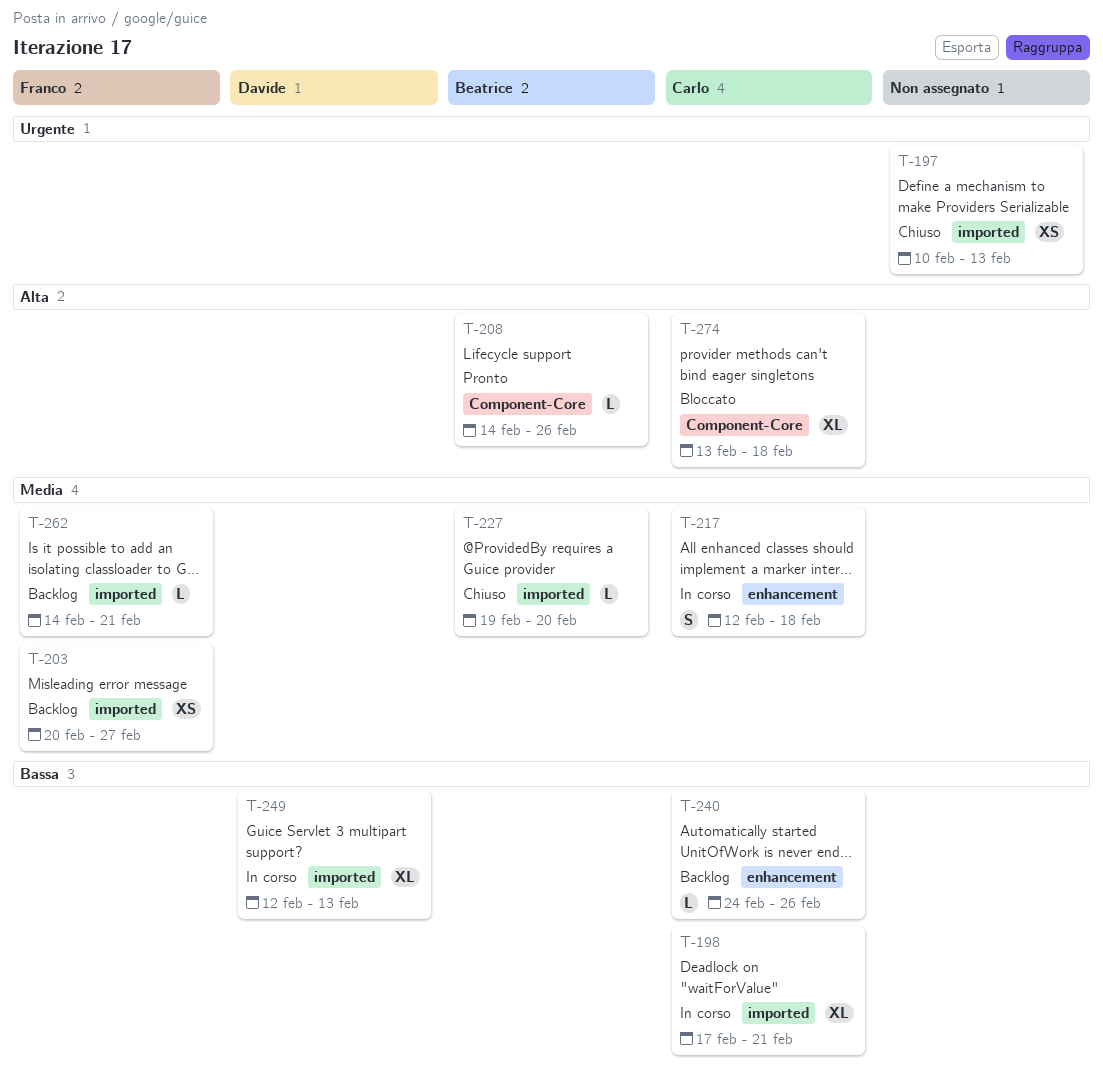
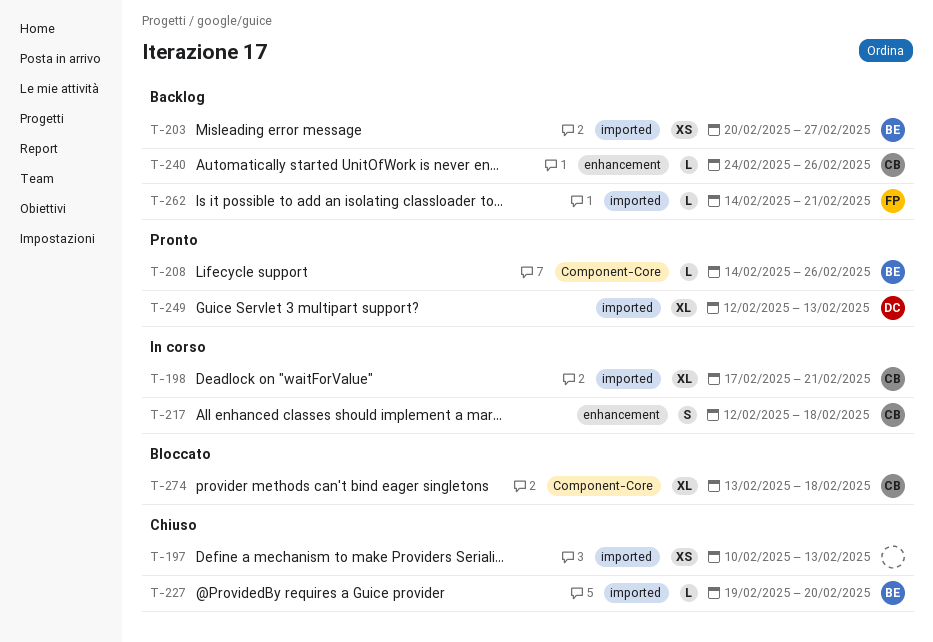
T-203, owner: Franco -> Beatrice
T-249, status: In corso -> Pronto

